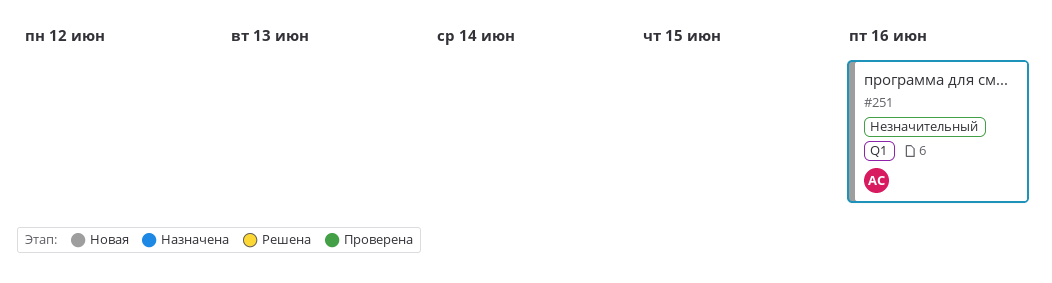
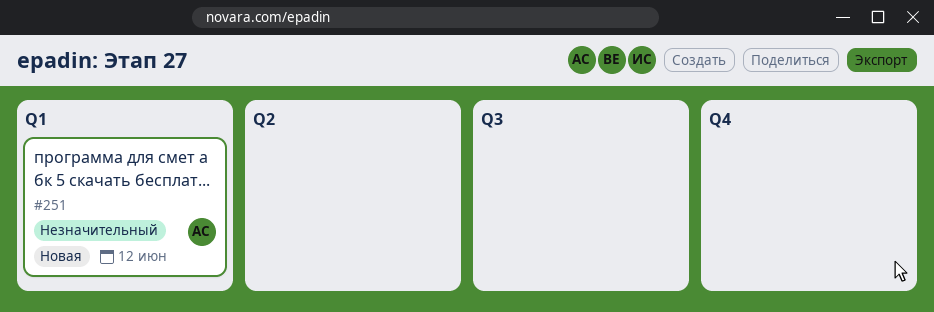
#251, due: Jun 16 -> Jun 12

